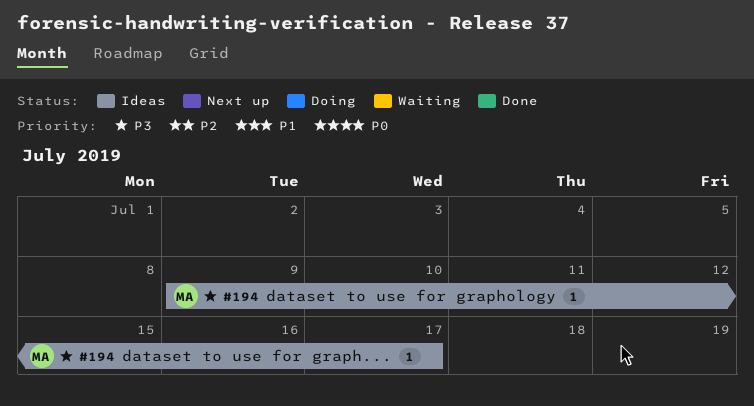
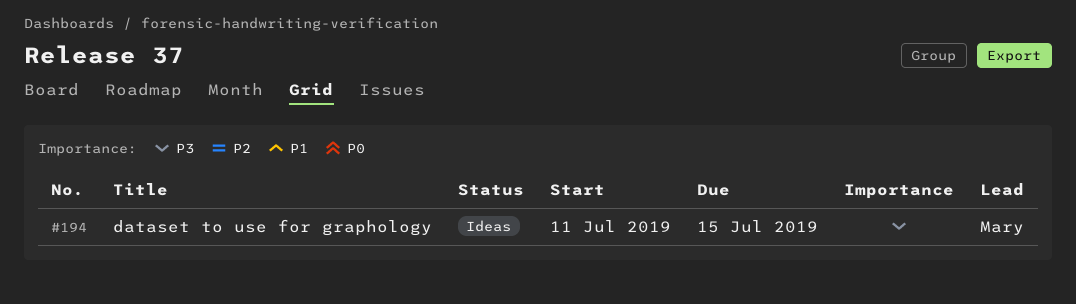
#194, start: Jul 9 -> Jul 11
#194, due: Jul 17 -> Jul 15

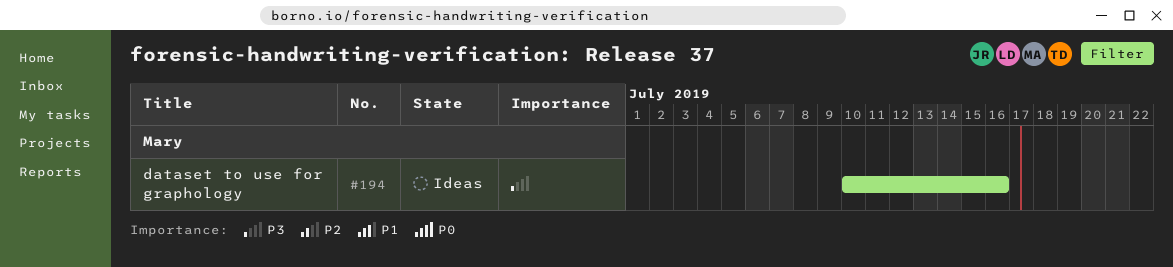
#194, start: Jul 11 -> Jul 10
#194, due: Jul 15 -> Jul 16

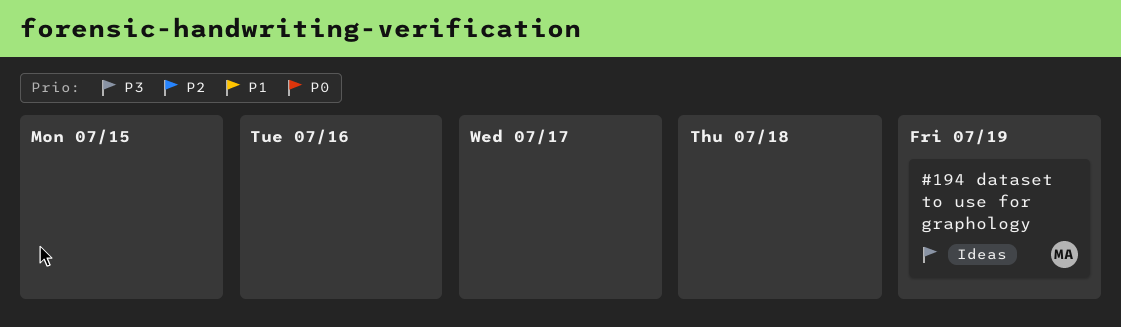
#194, due: Jul 16 -> Jul 19

